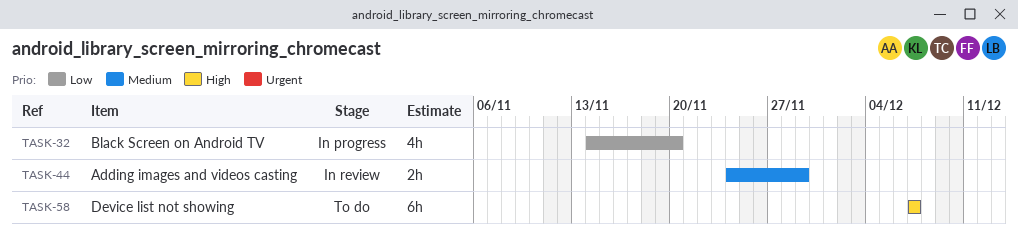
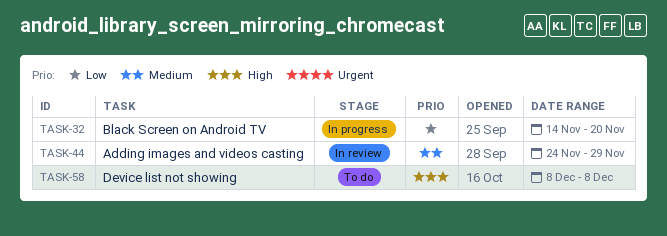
TASK-58, start: Dec 7 -> Dec 8
TASK-58, due: Dec 7 -> Dec 8

